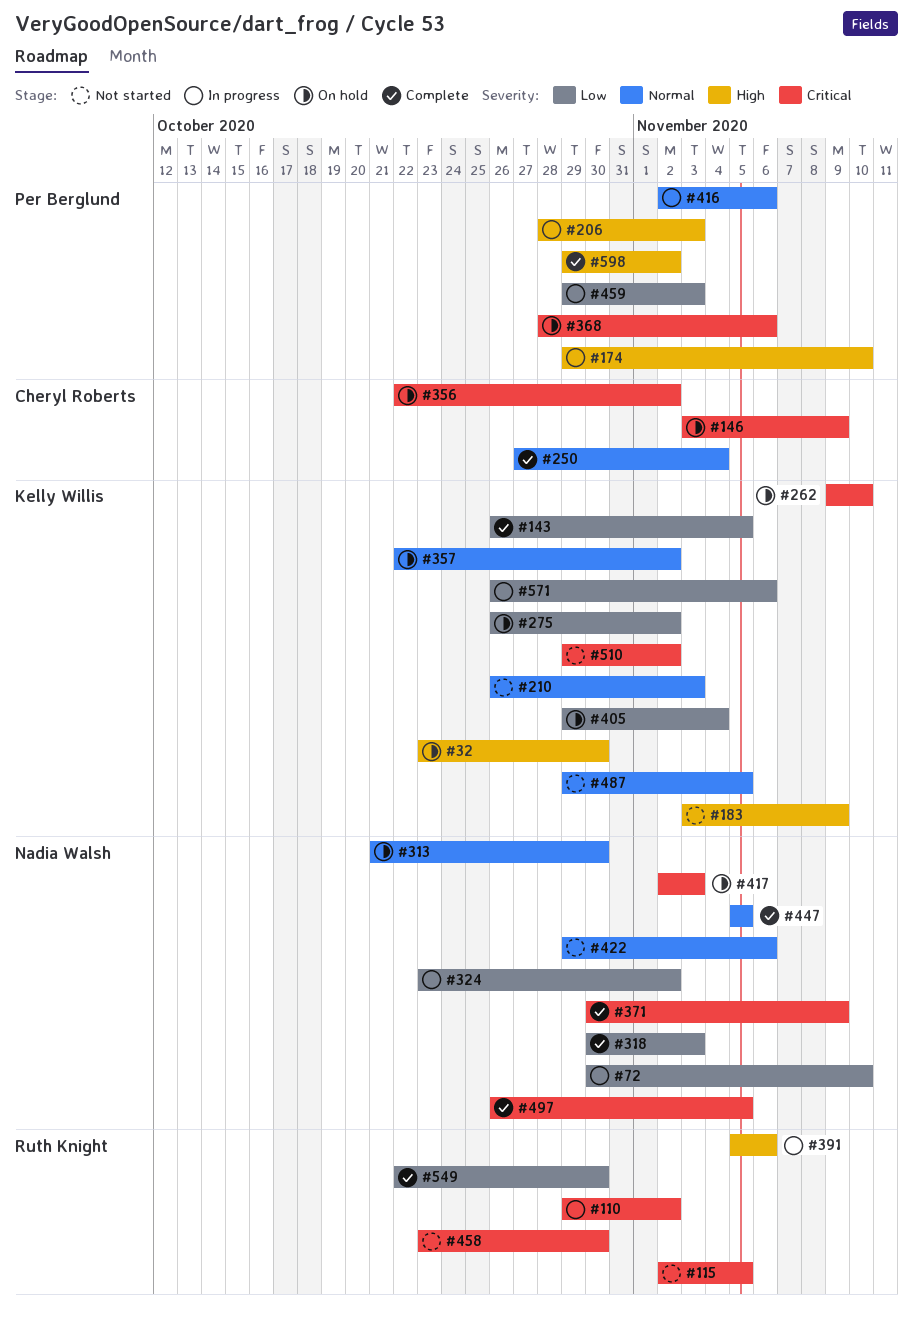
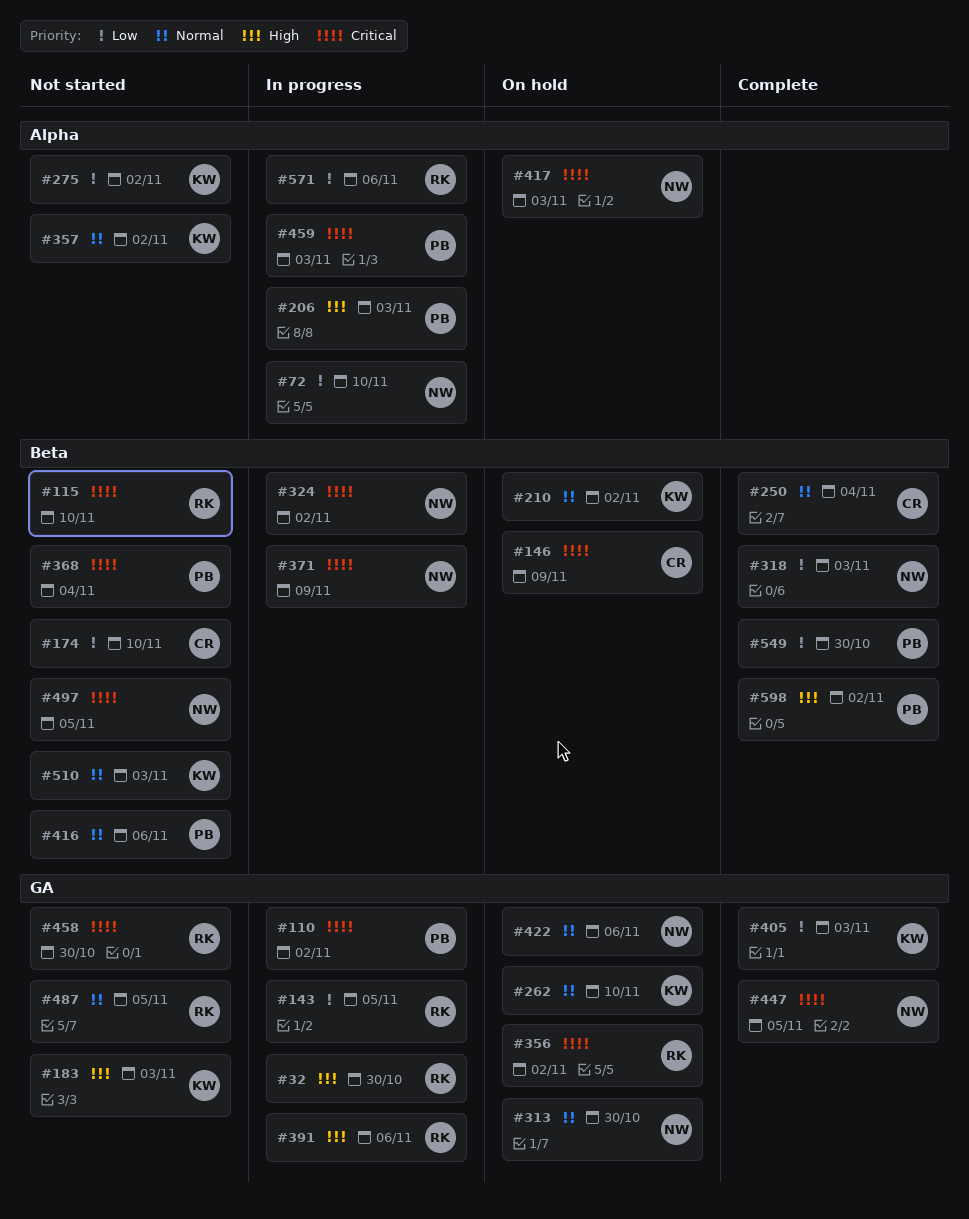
#32, status: On hold -> In progress
#32, owner: Kelly Willis -> Ruth Knight
#110, owner: Ruth Knight -> Per Berglund
#115, due: Nov 5 -> Nov 10
#143, status: Complete -> In progress
#143, owner: Kelly Willis -> Ruth Knight
#174, status: In progress -> Not started
#174, owner: Per Berglund -> Cheryl Roberts
#174, priority: High -> Low
#183, due: Nov 9 -> Nov 3
#210, status: Not started -> On hold
#210, due: Nov 3 -> Nov 2
#262, priority: Critical -> Normal
#275, status: On hold -> Not started
#324, priority: Low -> Critical
#356, owner: Cheryl Roberts -> Ruth Knight
#357, status: On hold -> Not started
#368, status: On hold -> Not started
#368, due: Nov 6 -> Nov 4
#371, status: Complete -> In progress
#405, status: On hold -> Complete
#405, due: Nov 4 -> Nov 3
#416, status: In progress -> Not started
#422, status: Not started -> On hold
#447, priority: Normal -> Critical
#459, priority: Low -> Critical
#487, owner: Kelly Willis -> Ruth Knight
#497, status: Complete -> Not started
#510, priority: Critical -> Normal
#510, due: Nov 2 -> Nov 3
#549, owner: Ruth Knight -> Per Berglund
#571, owner: Kelly Willis -> Ruth Knight

